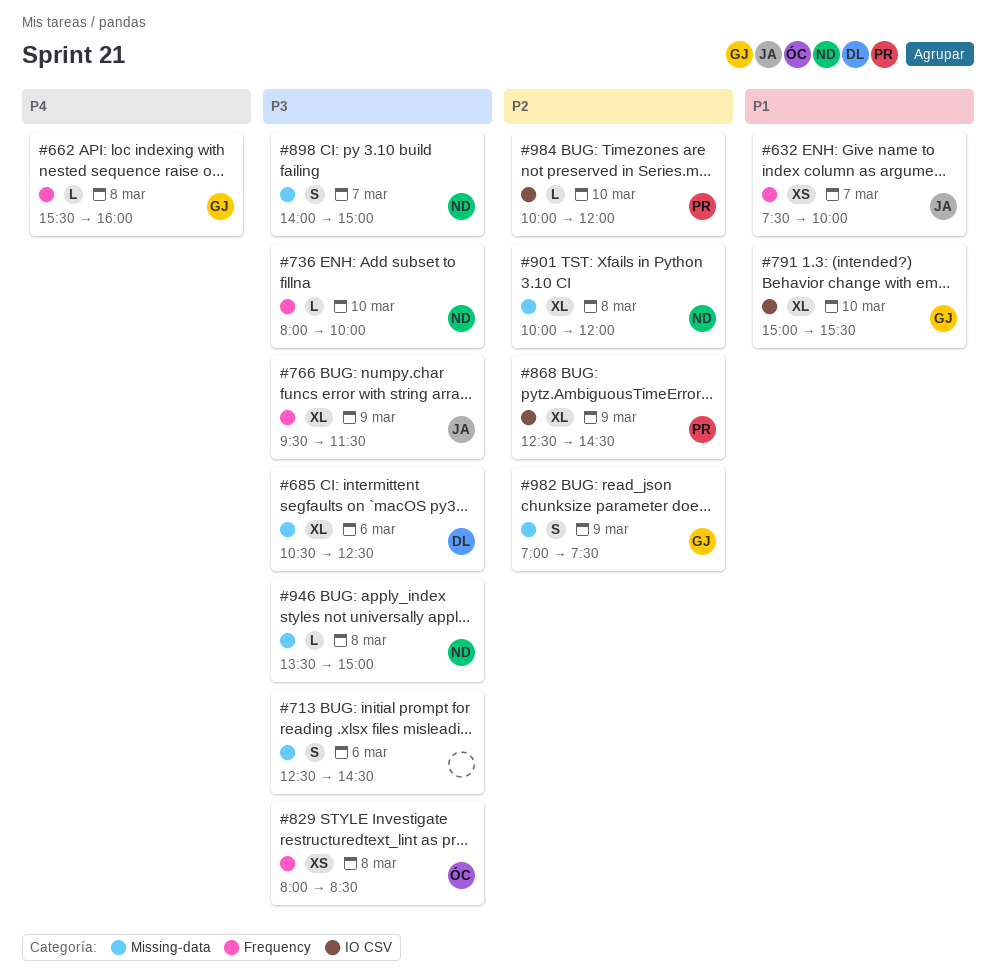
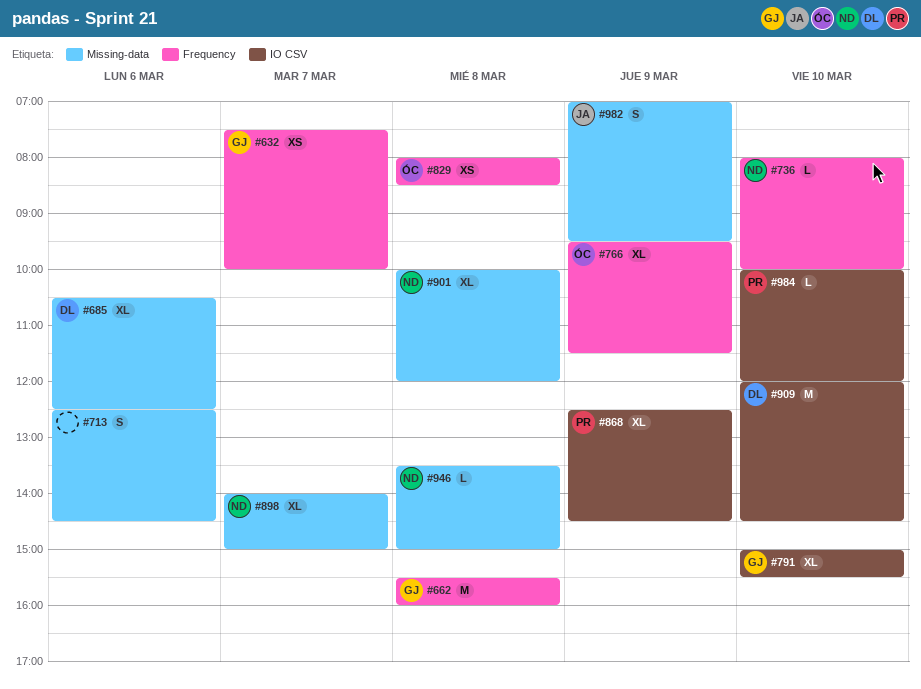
#632, owner: JA -> GJ
#662, estimate: L -> M
#766, owner: JA -> ÓC
#898, estimate: S -> XL
#909: none -> present
#982, owner: GJ -> JA
#982, ends: 07:30 -> 09:30

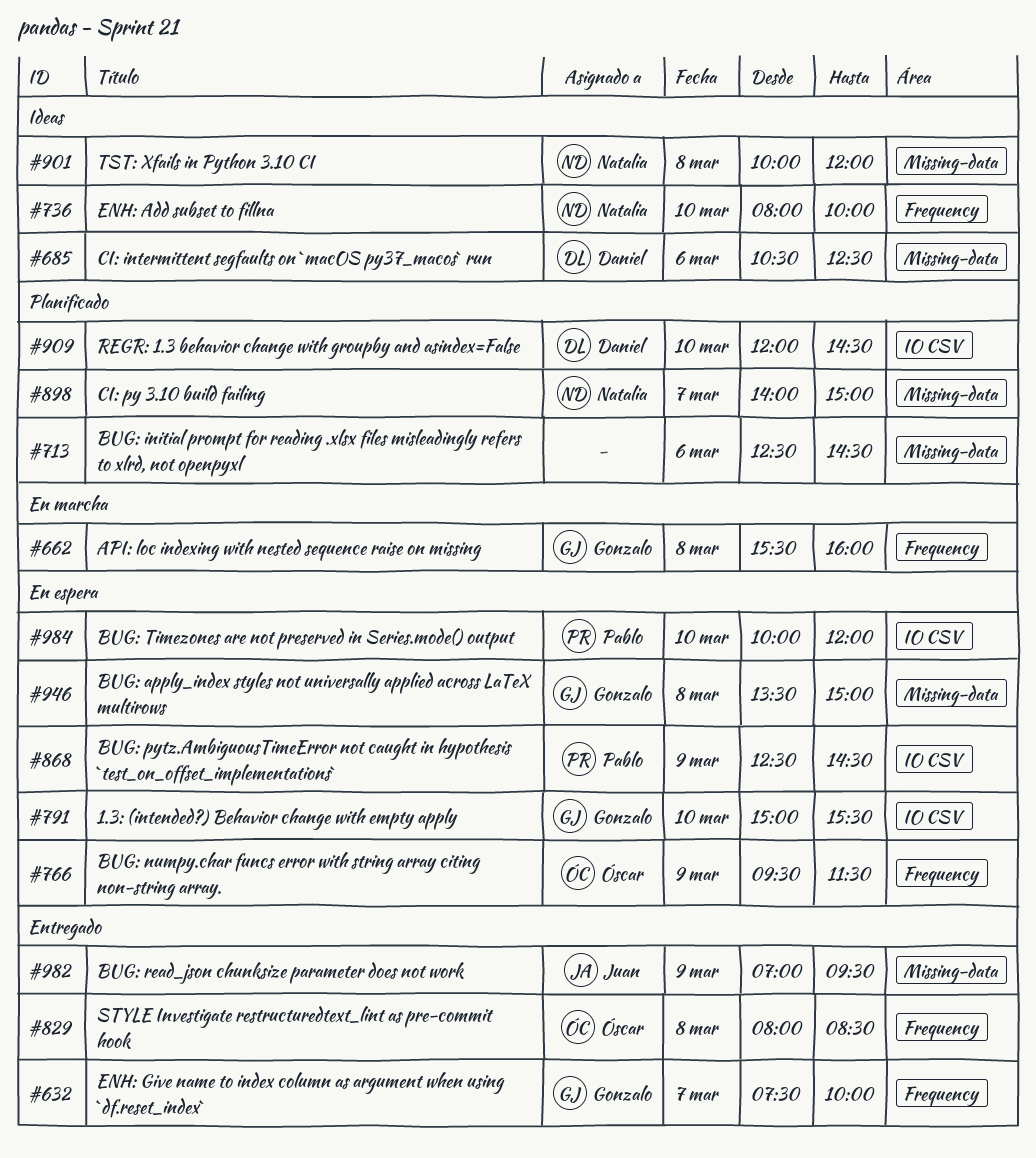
#946, owner: Natalia -> Gonzalo

